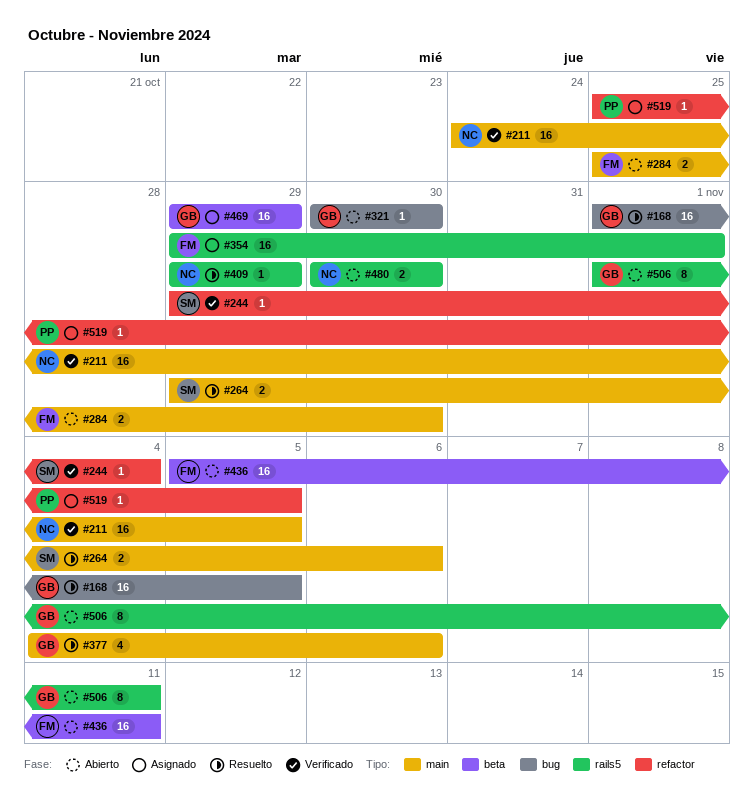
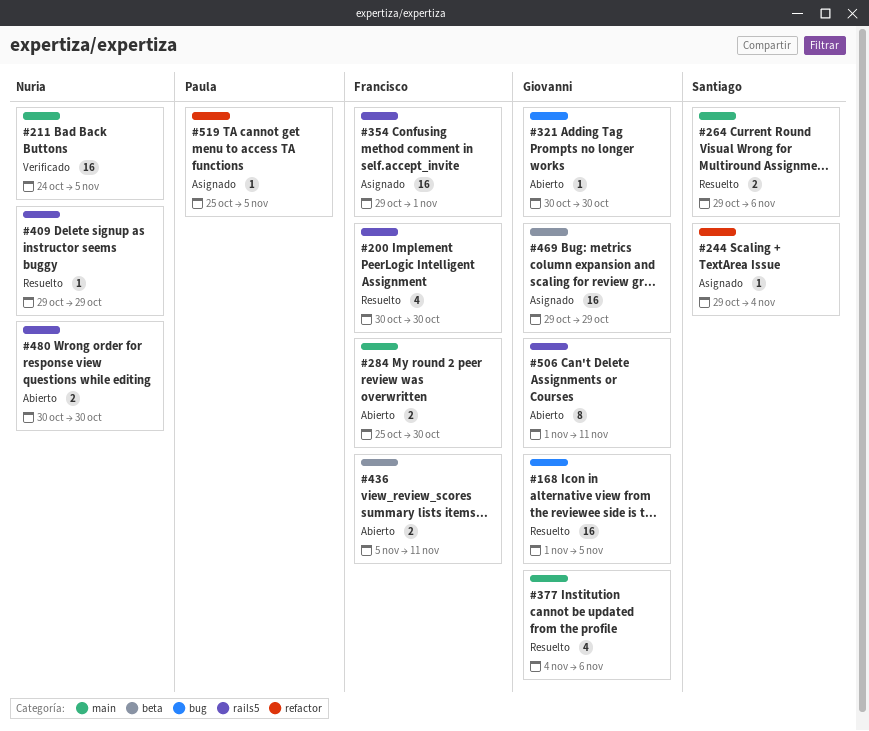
#200: none -> present
#244, status: Verificado -> Asignado
#436, estimate: 16 -> 2

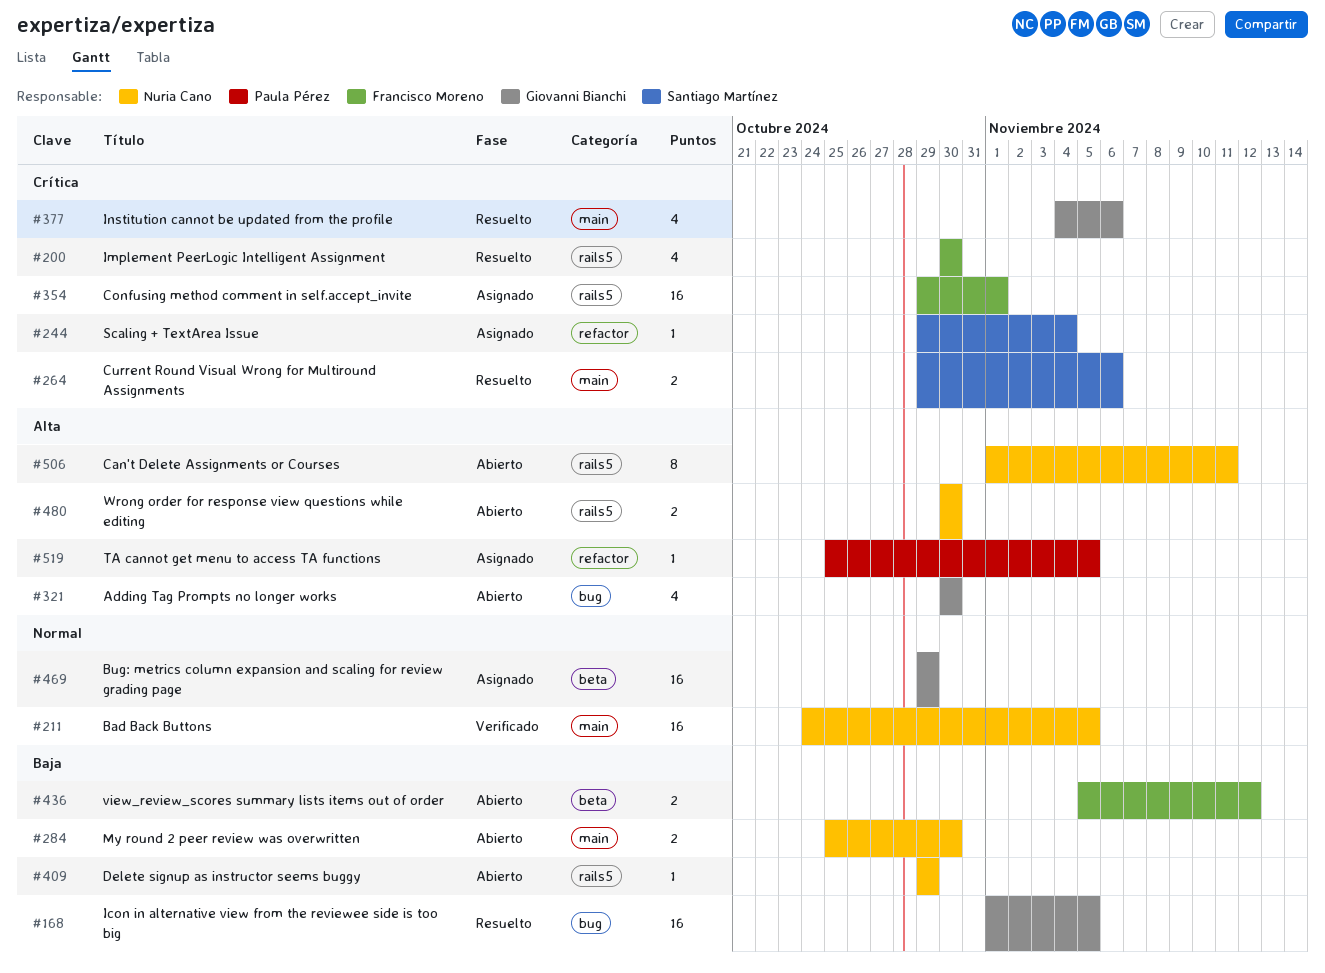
#284, owner: Francisco Moreno -> Nuria Cano
#321, estimate: 1 -> 4
#409, status: Resuelto -> Abierto
#436, due: Nov 11 -> Nov 12
#506, owner: Giovanni Bianchi -> Nuria Cano

